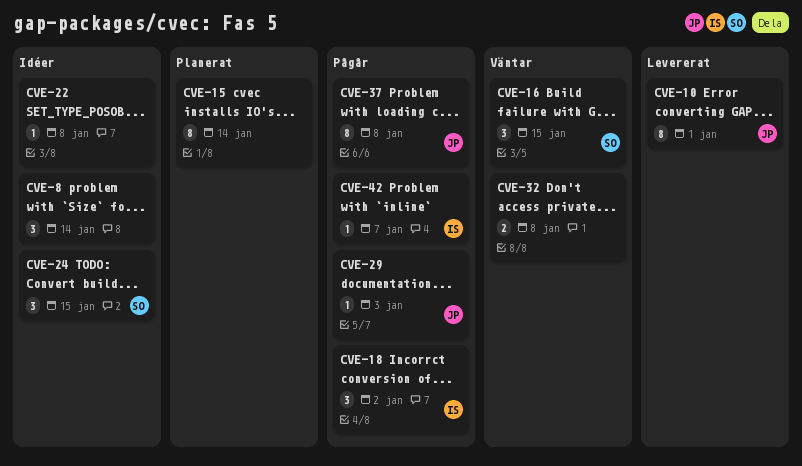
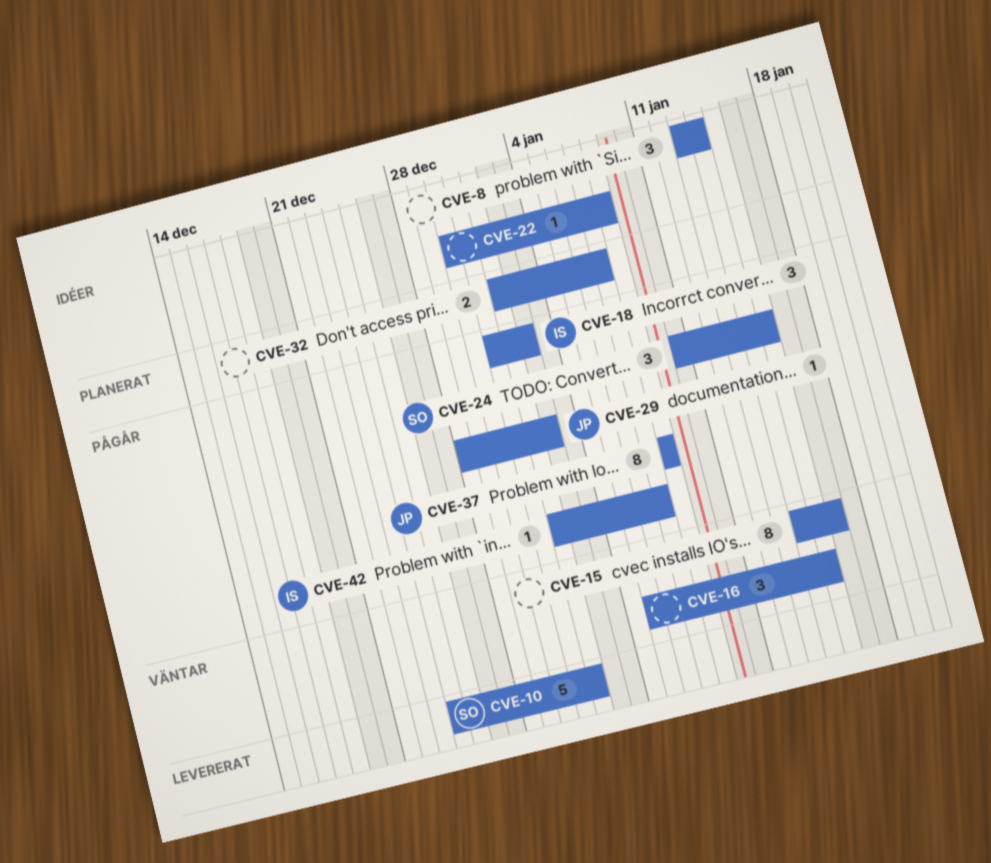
CVE-10, owner: JP -> SO
CVE-10, estimate: 8 -> 5
CVE-15, status: Planerat -> Väntar
CVE-15, due: Jan 14 -> Jan 16
CVE-16, owner: SO -> none
CVE-24, status: Idéer -> Pågår
CVE-29, due: Jan 3 -> Jan 2
CVE-32, status: Väntar -> Planerat
CVE-32, due: Jan 8 -> Jan 7

